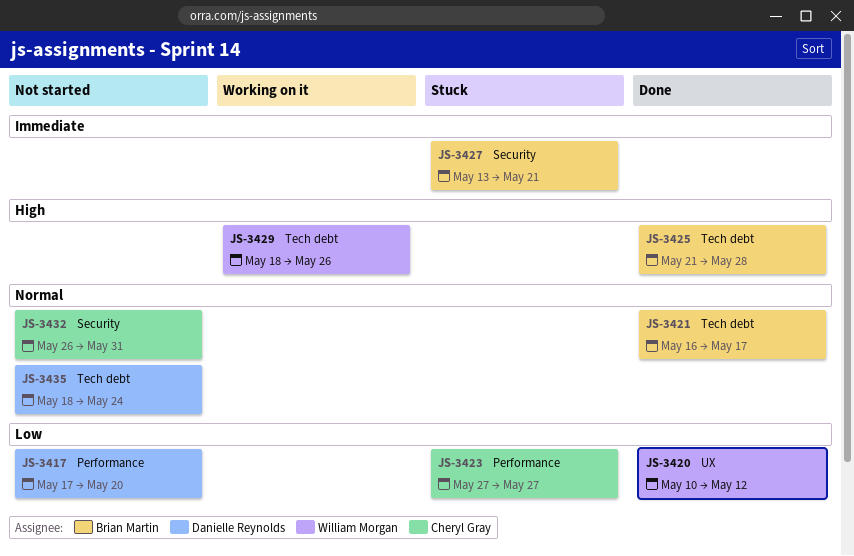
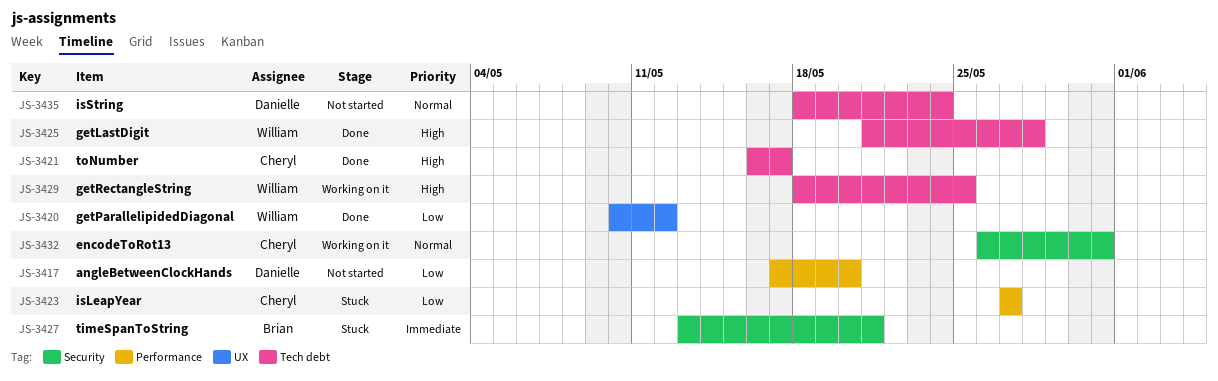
JS-3421, owner: Brian Martin -> Cheryl Gray
JS-3421, priority: Normal -> High
JS-3425, owner: Brian Martin -> William Morgan
JS-3429, due: May 26 -> May 25
JS-3432, status: Not started -> Working on it

